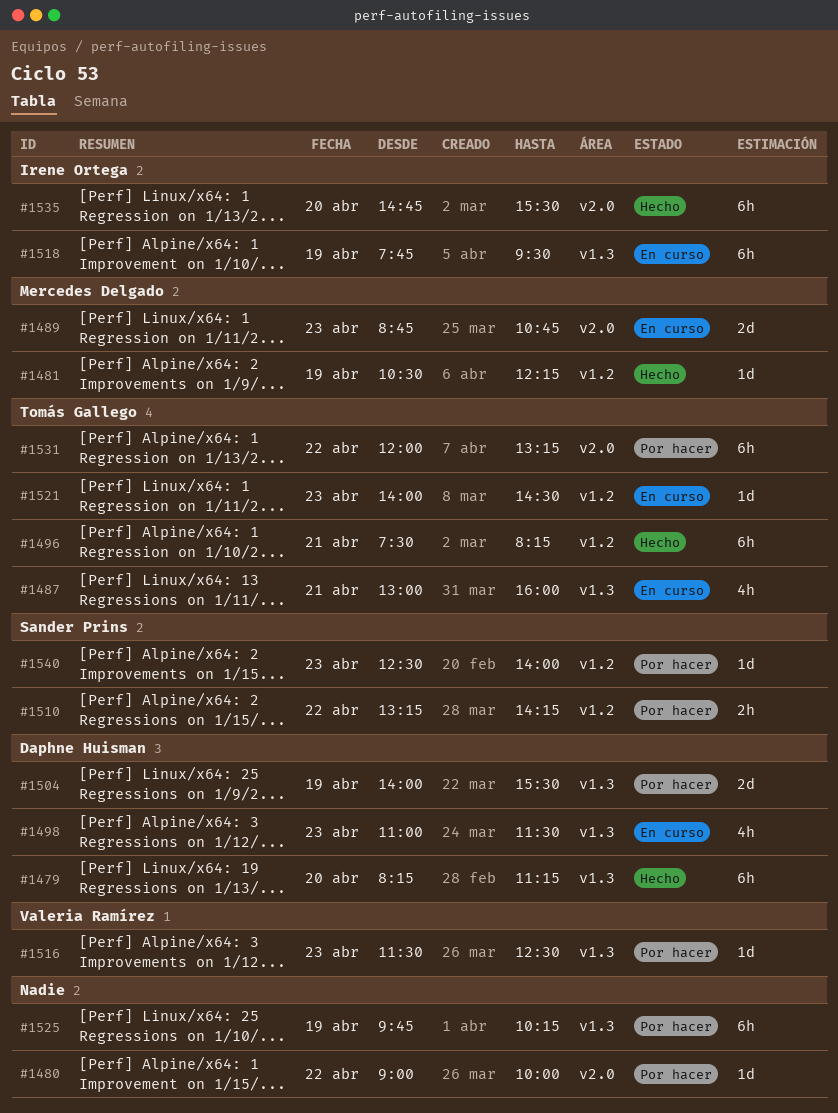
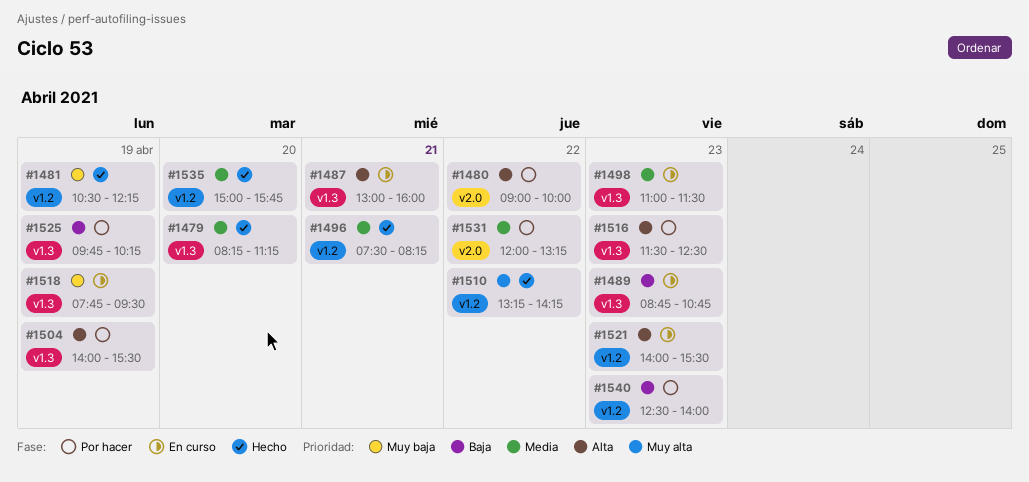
#1489, label: v2.0 -> v1.3
#1510, status: Por hacer -> Hecho
#1521, ends: 14:30 -> 15:30
#1535, label: v2.0 -> v1.2
#1535, begins: 14:45 -> 15:00
#1535, ends: 15:30 -> 15:45

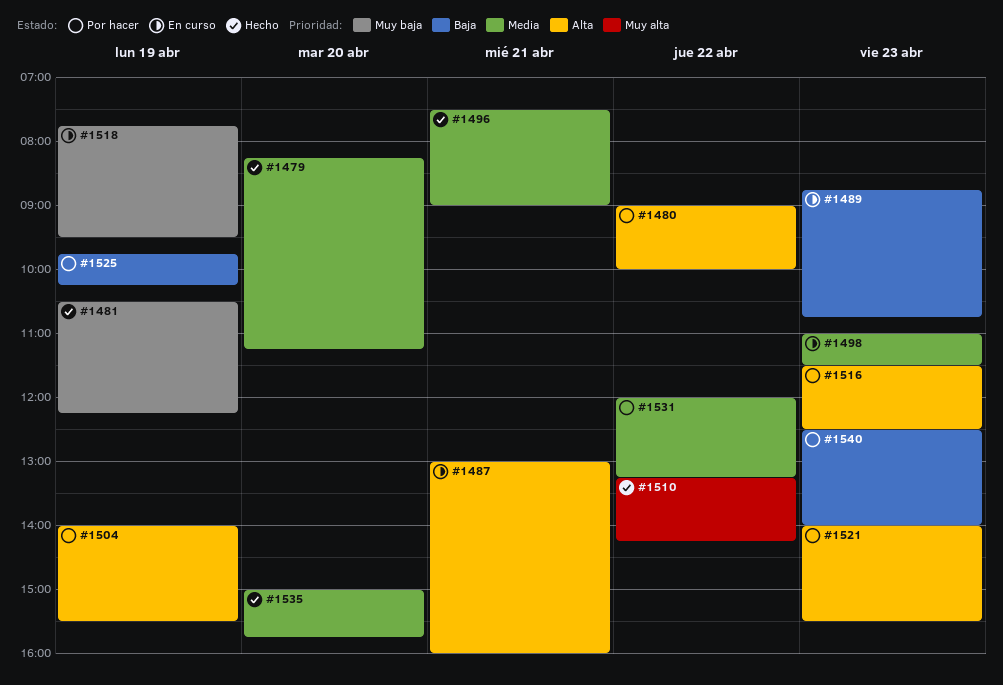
#1496, ends: 08:15 -> 09:00
#1521, status: En curso -> Por hacer

